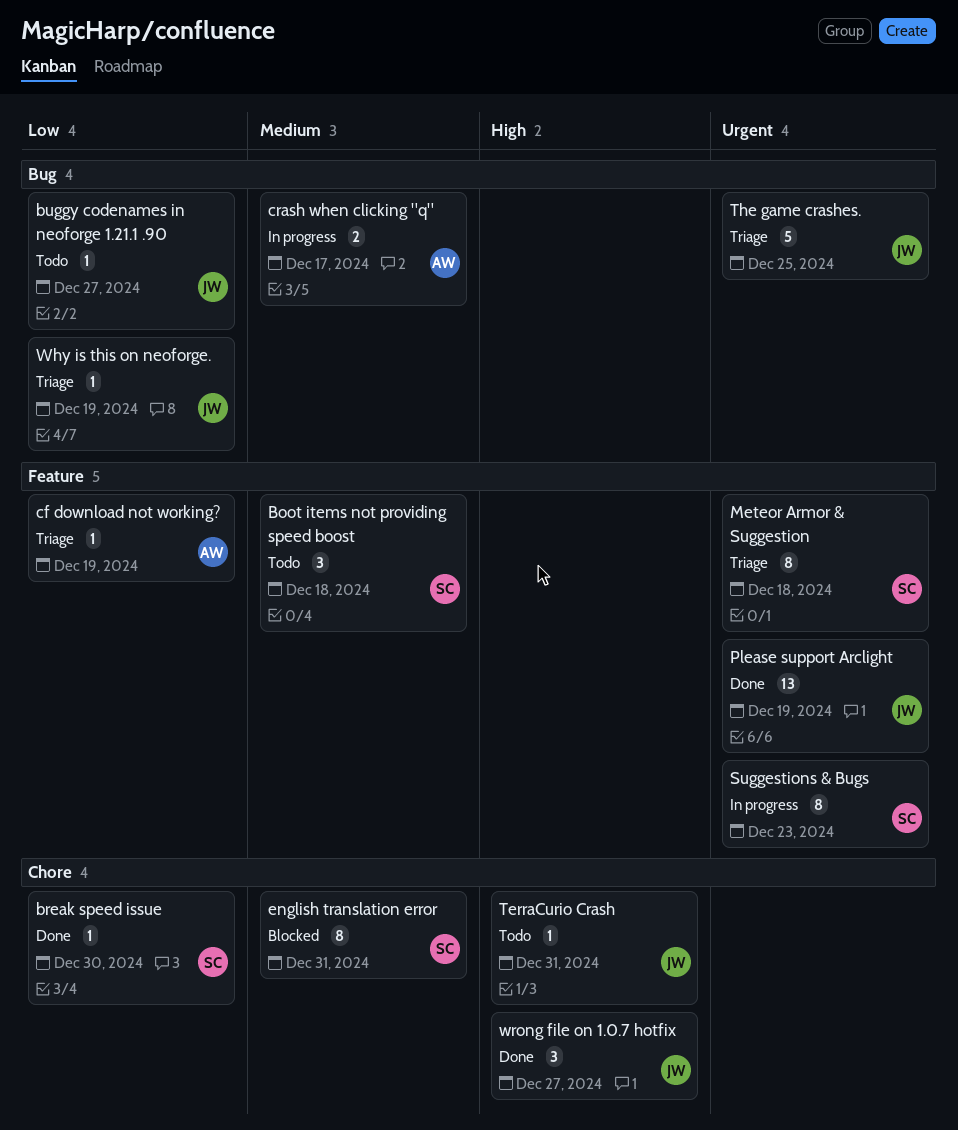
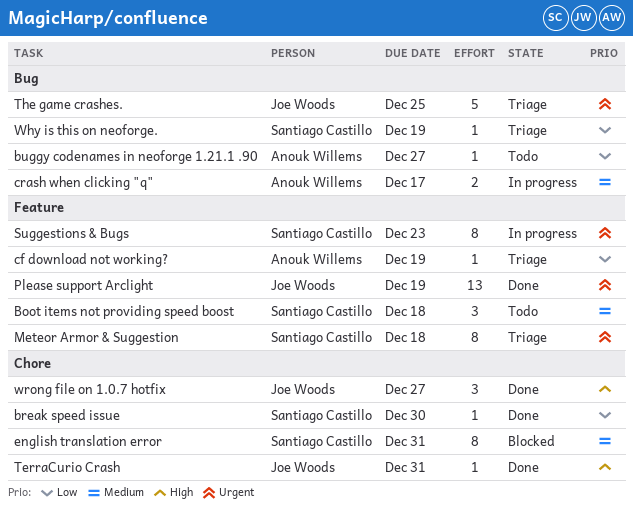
buggy codenames in neoforge 1.21.1 .90, owner: Joe Woods -> Anouk Willems
TerraCurio Crash, status: Todo -> Done
Why is this on neoforge., owner: Joe Woods -> Santiago Castillo

